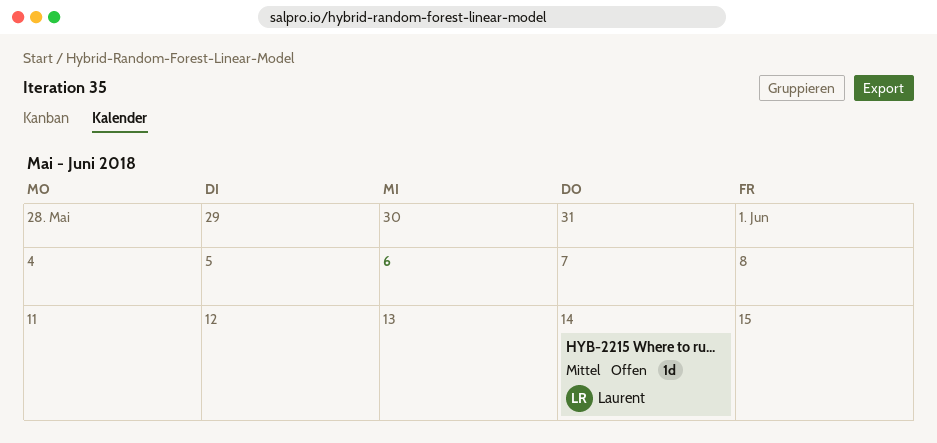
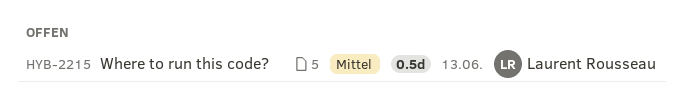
HYB-2215, estimate: 1d -> 0.5d
HYB-2215, due: Jun 14 -> Jun 13

